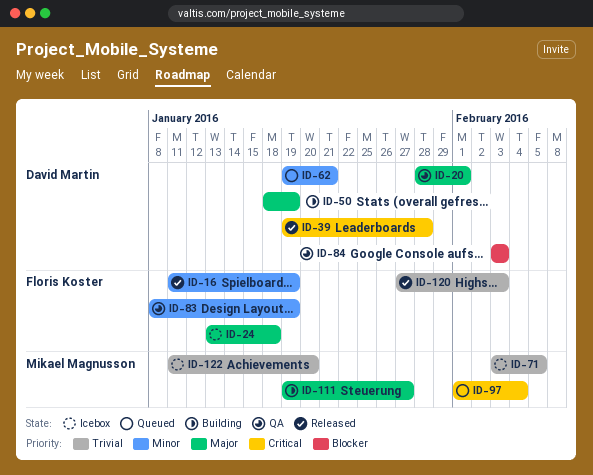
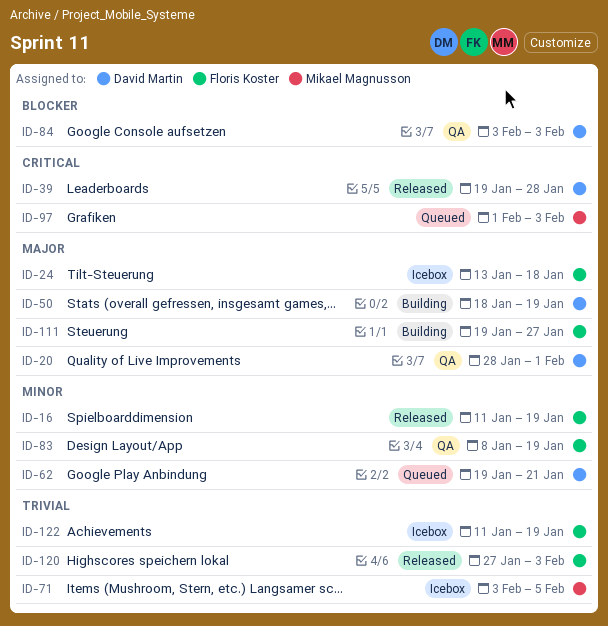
ID-97, due: Feb 4 -> Feb 3
ID-111, owner: Mikael Magnusson -> Floris Koster
ID-122, owner: Mikael Magnusson -> Floris Koster
ID-122, due: Jan 20 -> Jan 19

